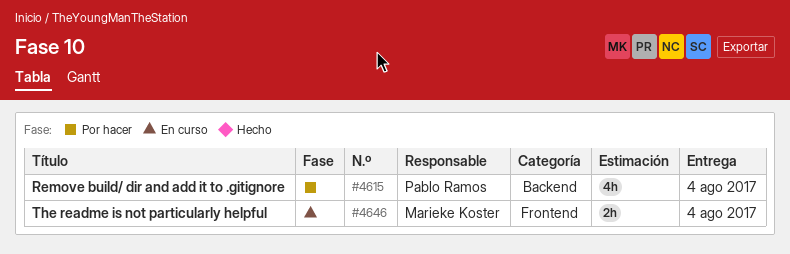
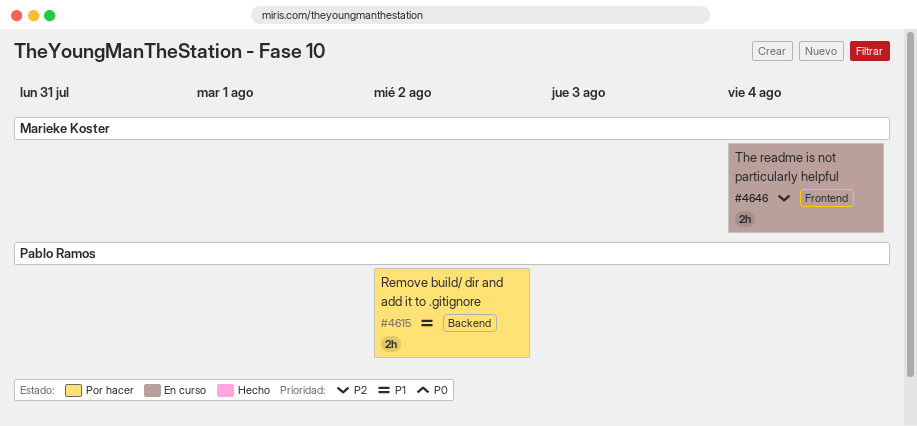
#4615, estimate: 4h -> 2h
#4615, due: Aug 4 -> Aug 2

